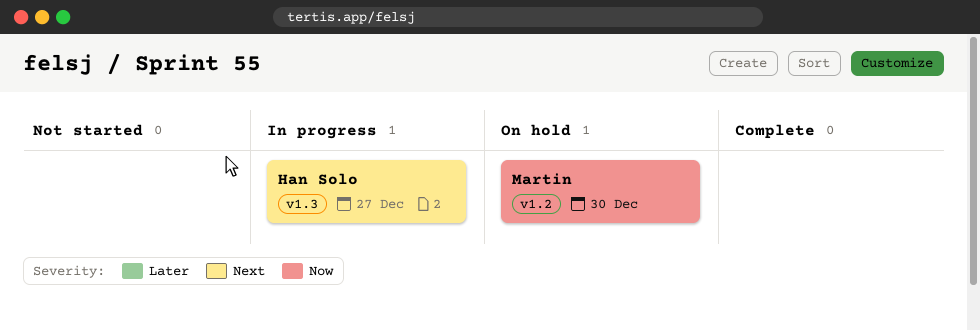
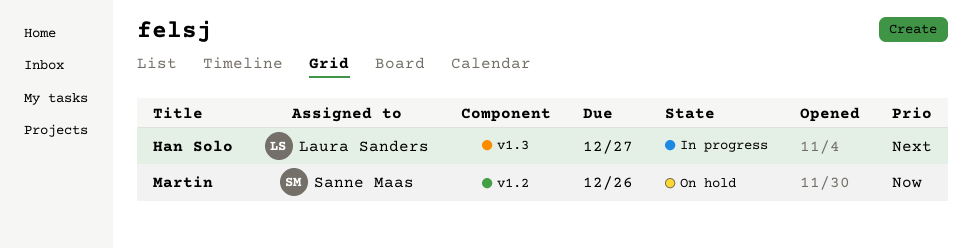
Martin, due: Dec 30 -> Dec 26

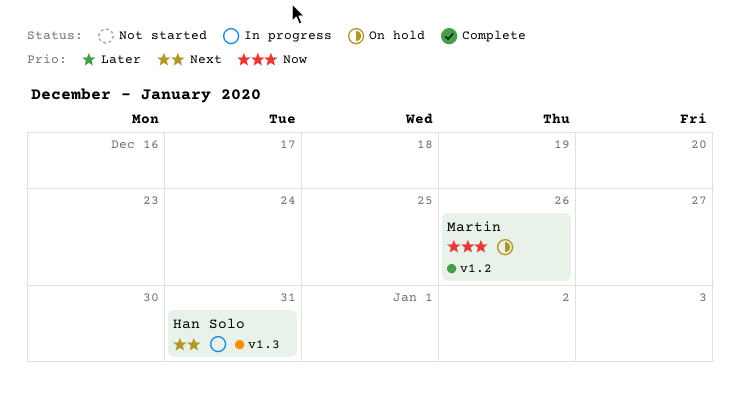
Han Solo, due: Dec 27 -> Dec 31

